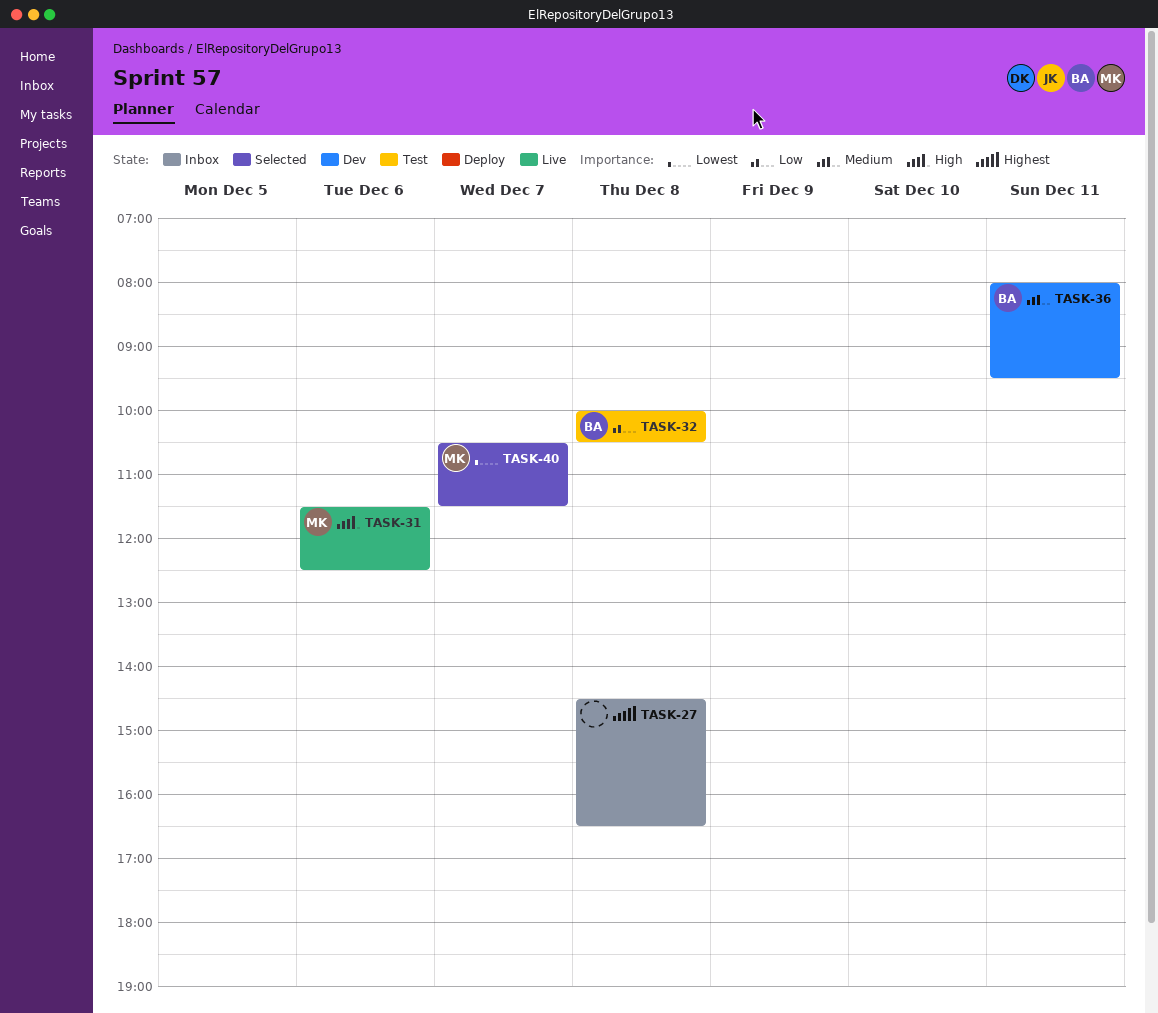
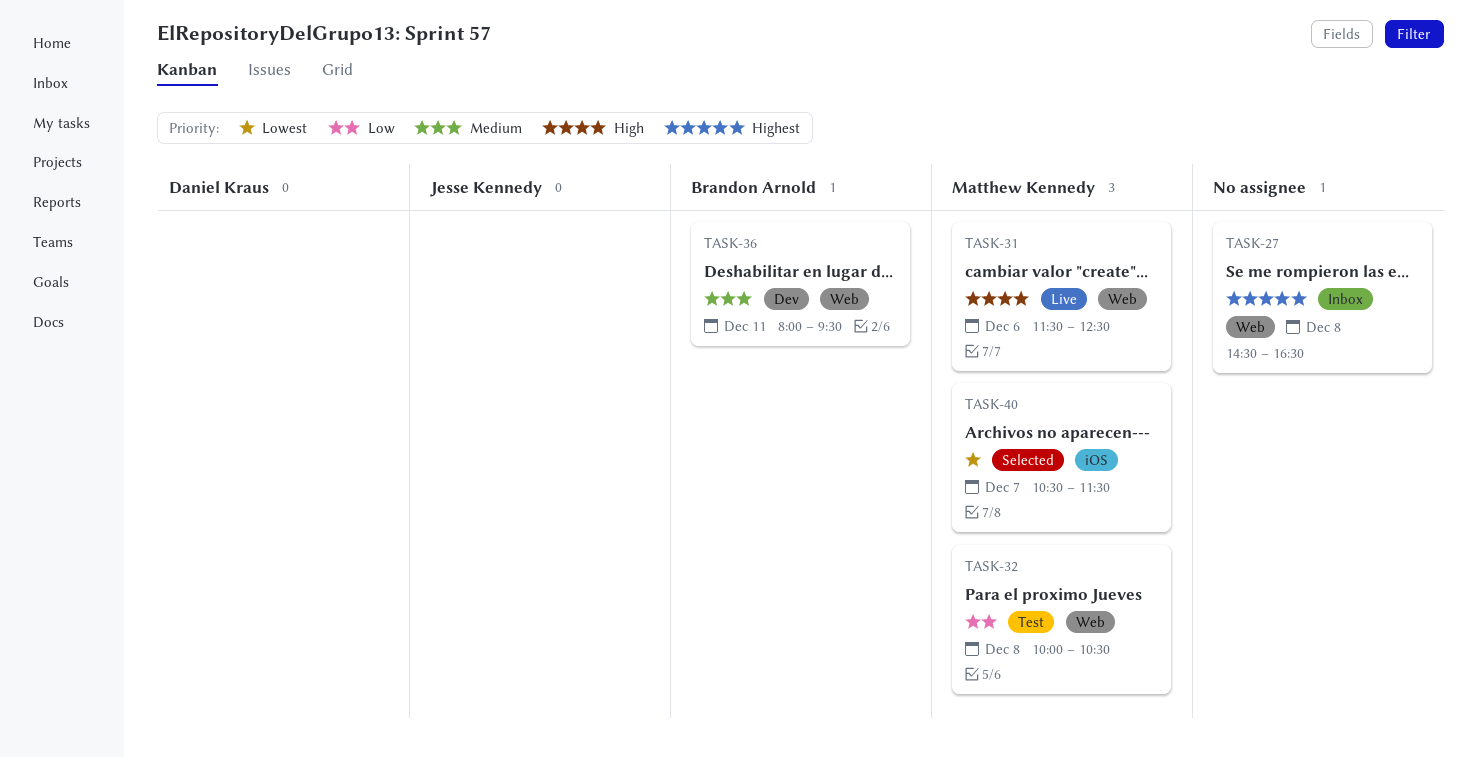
TASK-32, owner: Brandon Arnold -> Matthew Kennedy

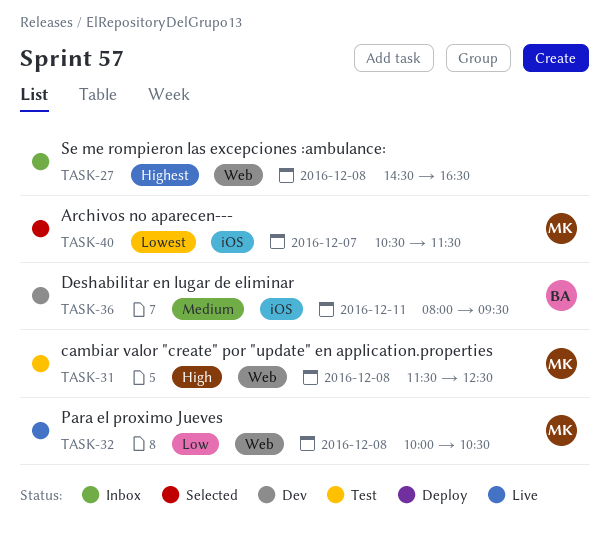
TASK-31, status: Live -> Test
TASK-31, day: Dec 6 -> Dec 8
TASK-32, status: Test -> Live
TASK-36, label: Web -> iOS

